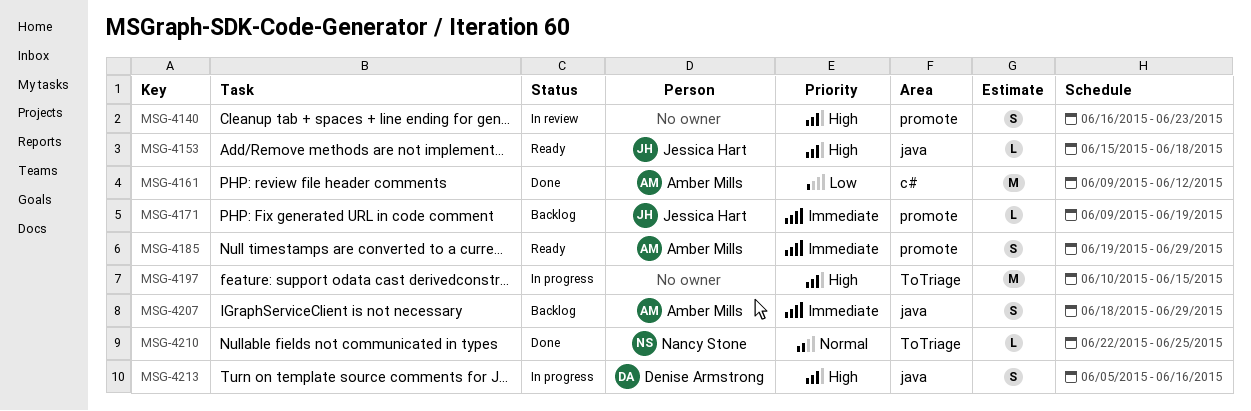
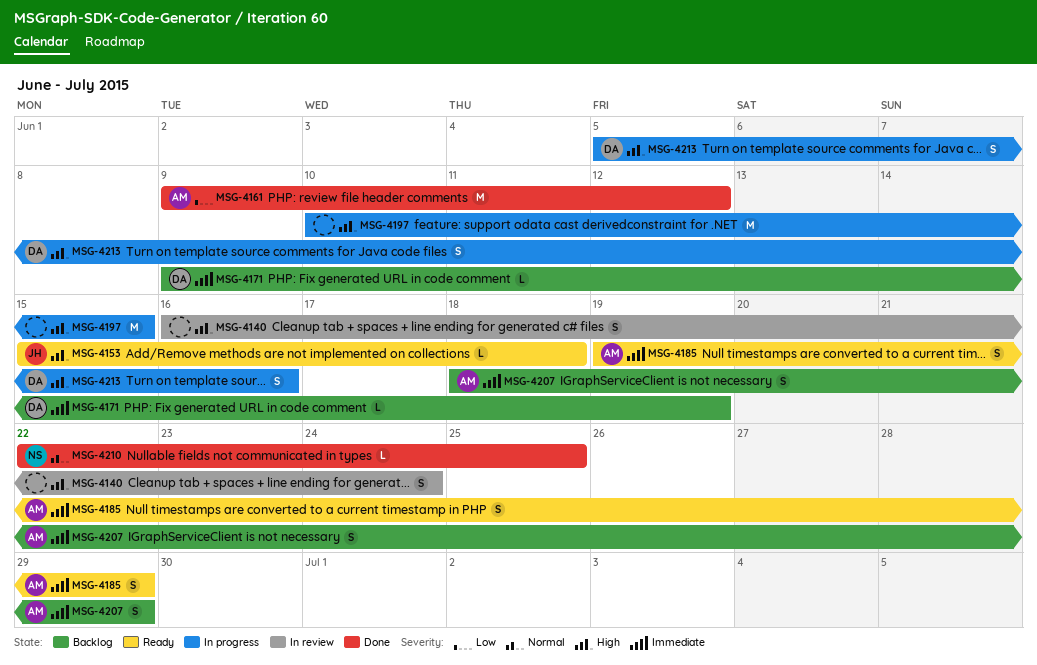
MSG-4140, due: Jun 23 -> Jun 24
MSG-4171, owner: Jessica Hart -> Denise Armstrong

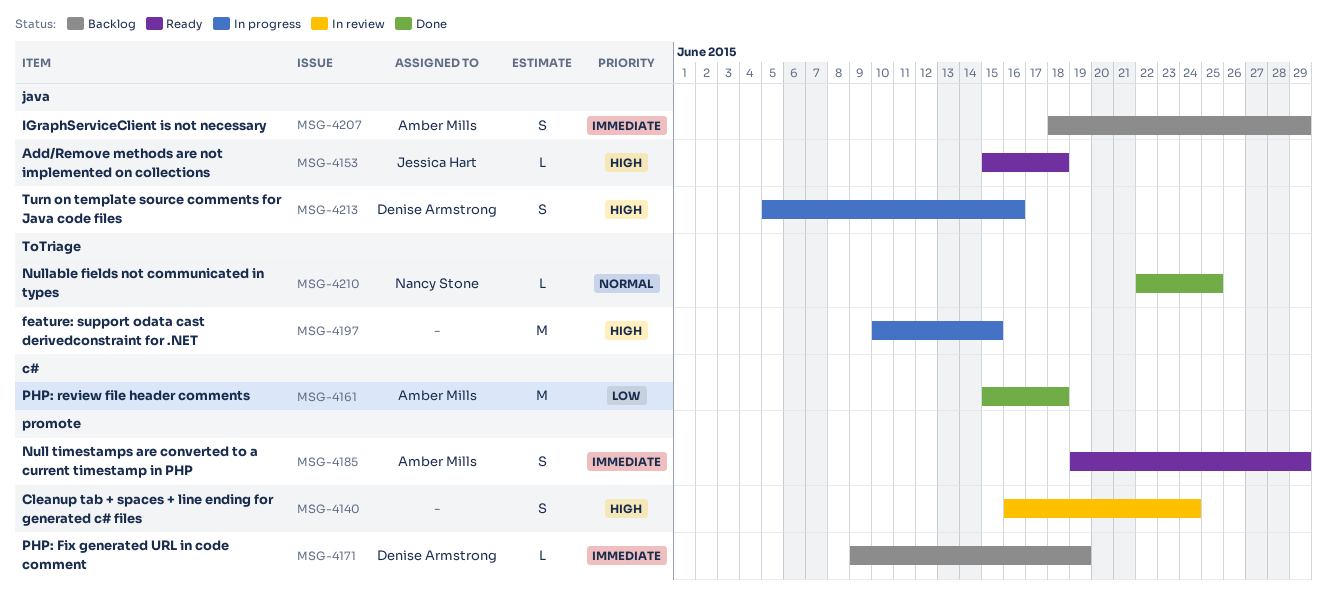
MSG-4161, start: Jun 9 -> Jun 15
MSG-4161, due: Jun 12 -> Jun 18

